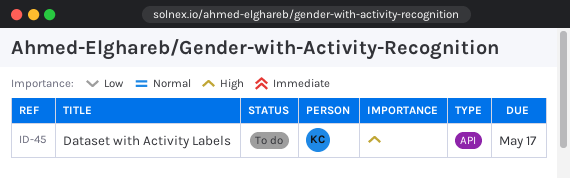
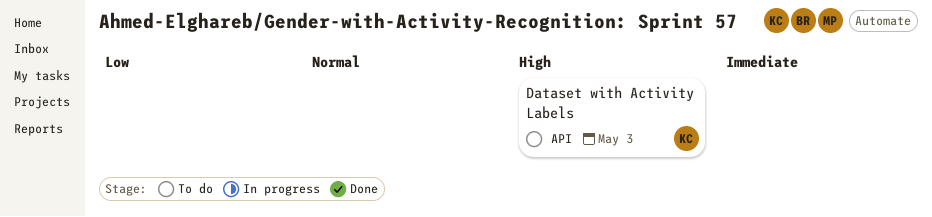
Dataset with Activity Labels, due: May 17 -> May 3

